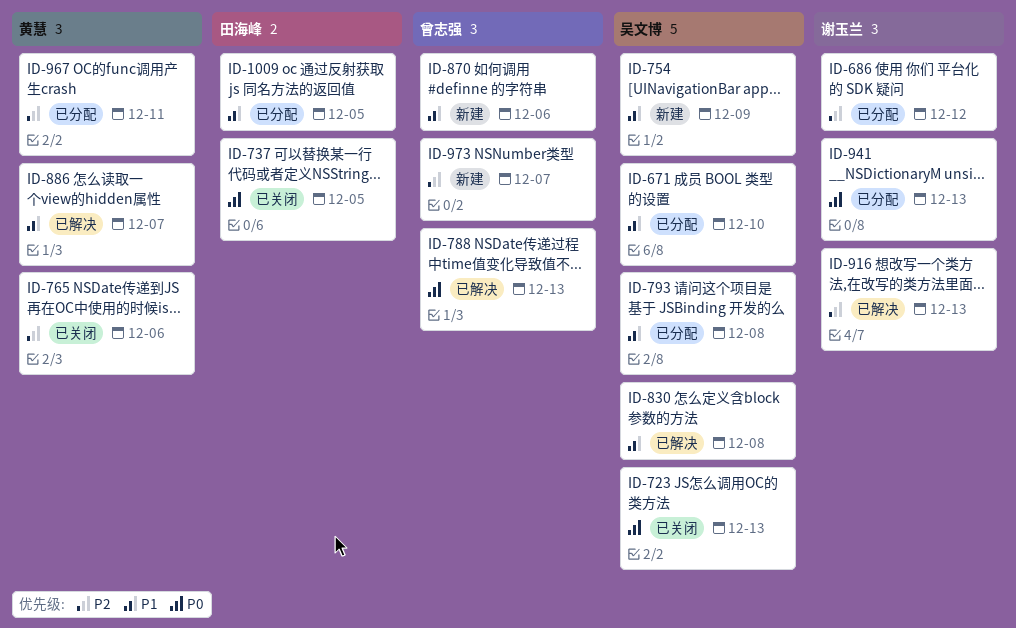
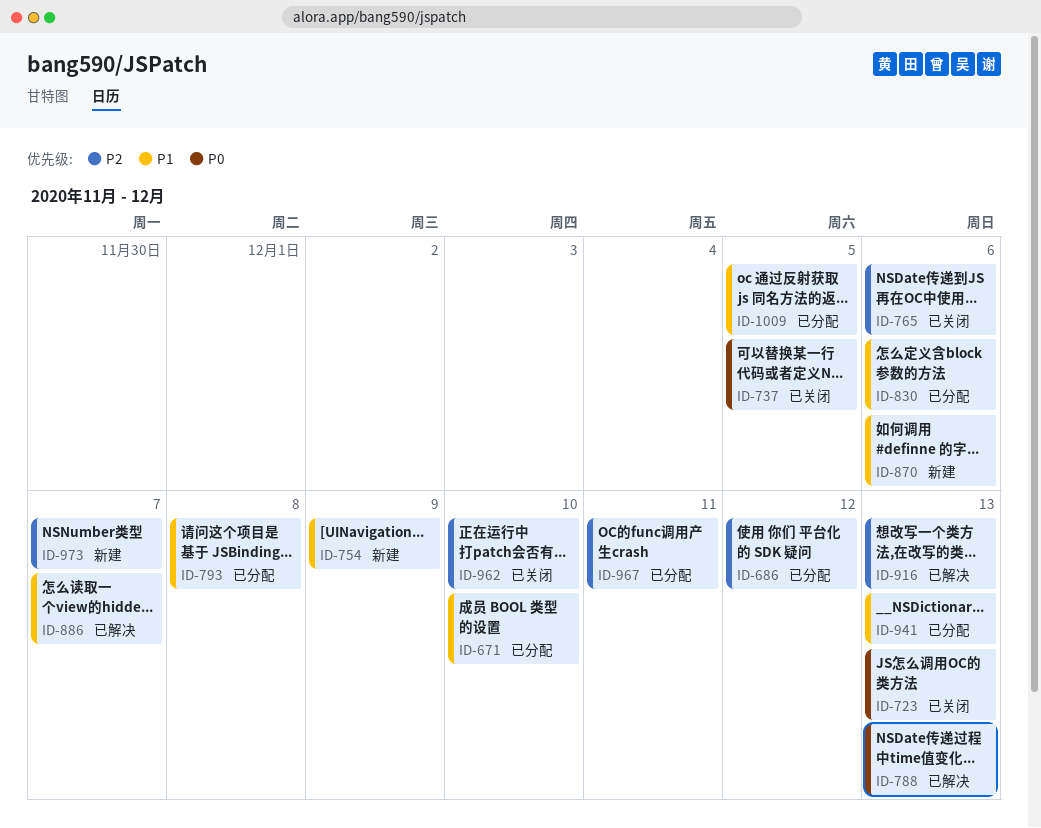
ID-830, status: 已解决 -> 已分配
ID-830, due: Dec 8 -> Dec 6
ID-941, priority: P0 -> P1
ID-962: none -> present

